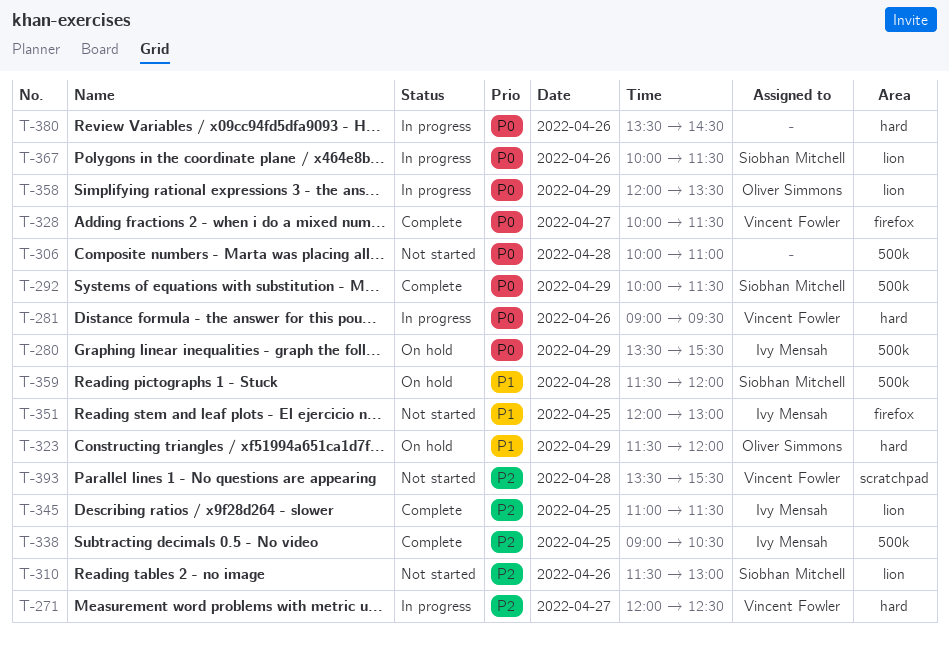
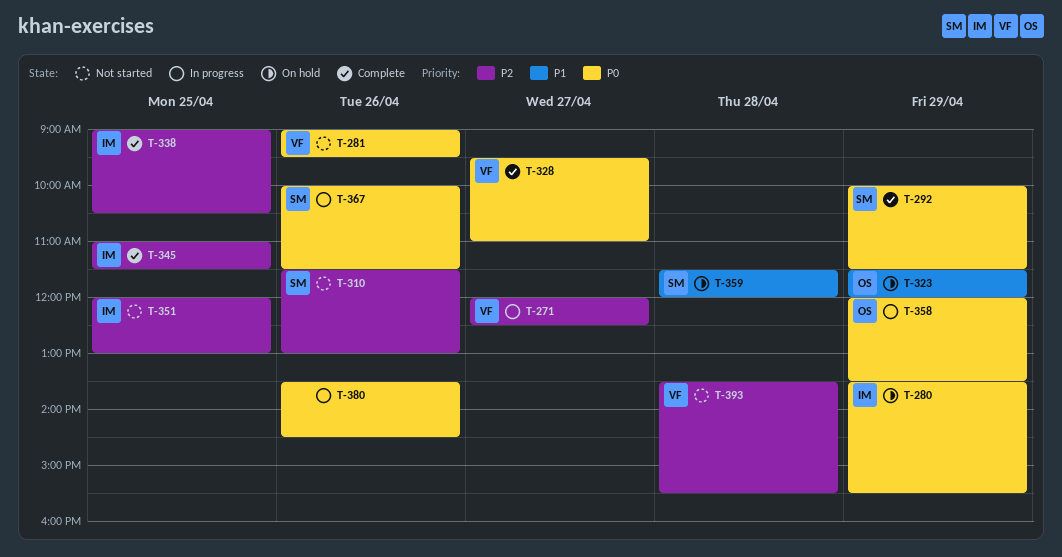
T-281, status: In progress -> Not started
T-306: present -> none
T-328, begins: 10:00 -> 09:30
T-328, ends: 11:30 -> 11:00
T-351, priority: P1 -> P2

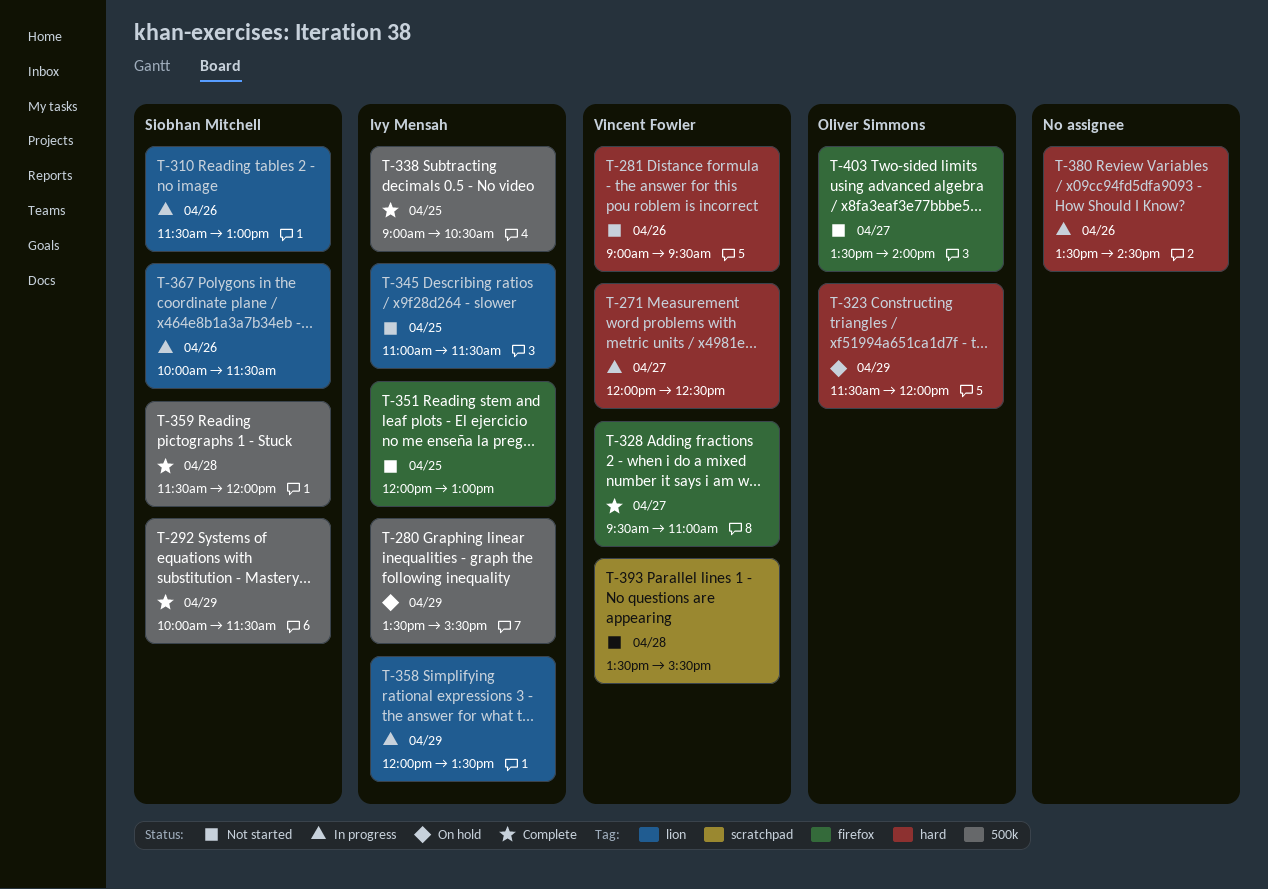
T-310, status: Not started -> In progress
T-345, status: Complete -> Not started
T-358, owner: Oliver Simmons -> Ivy Mensah
T-359, status: On hold -> Complete
T-403: none -> present

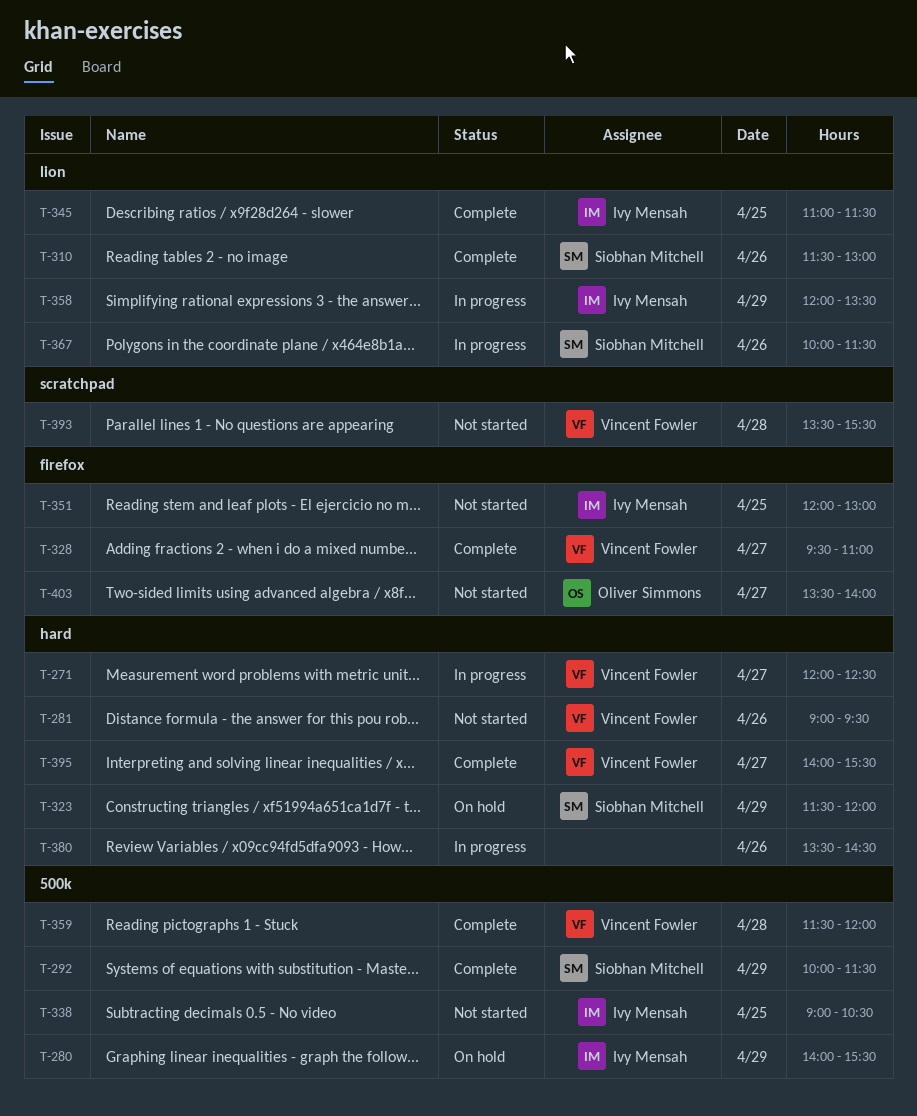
T-280, begins: 13:30 -> 14:00
T-310, status: In progress -> Complete
T-323, owner: Oliver Simmons -> Siobhan Mitchell
T-338, status: Complete -> Not started
T-345, status: Not started -> Complete
T-359, owner: Siobhan Mitchell -> Vincent Fowler
T-395: none -> present

